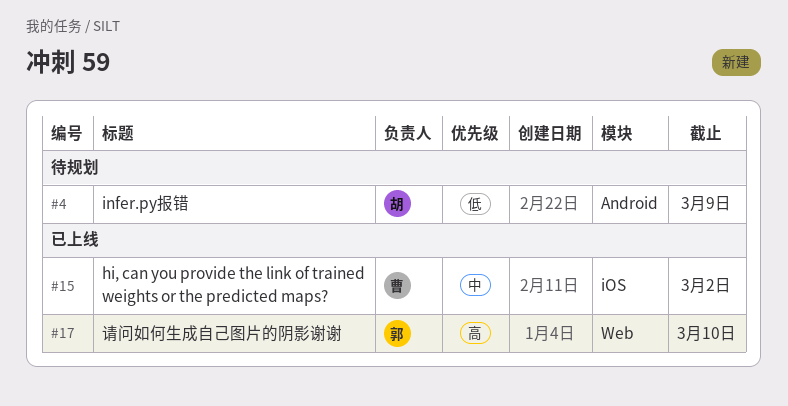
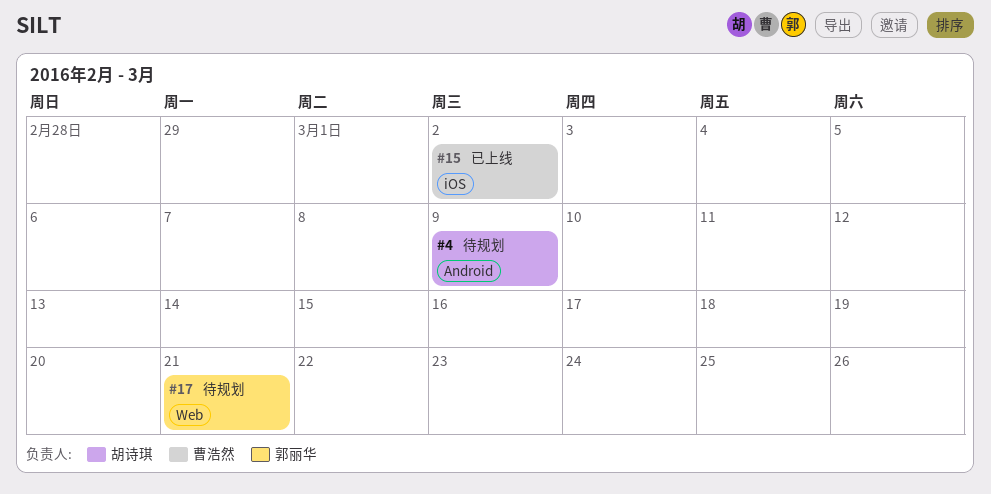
#17, status: 已上线 -> 待规划
#17, due: Mar 10 -> Mar 21

